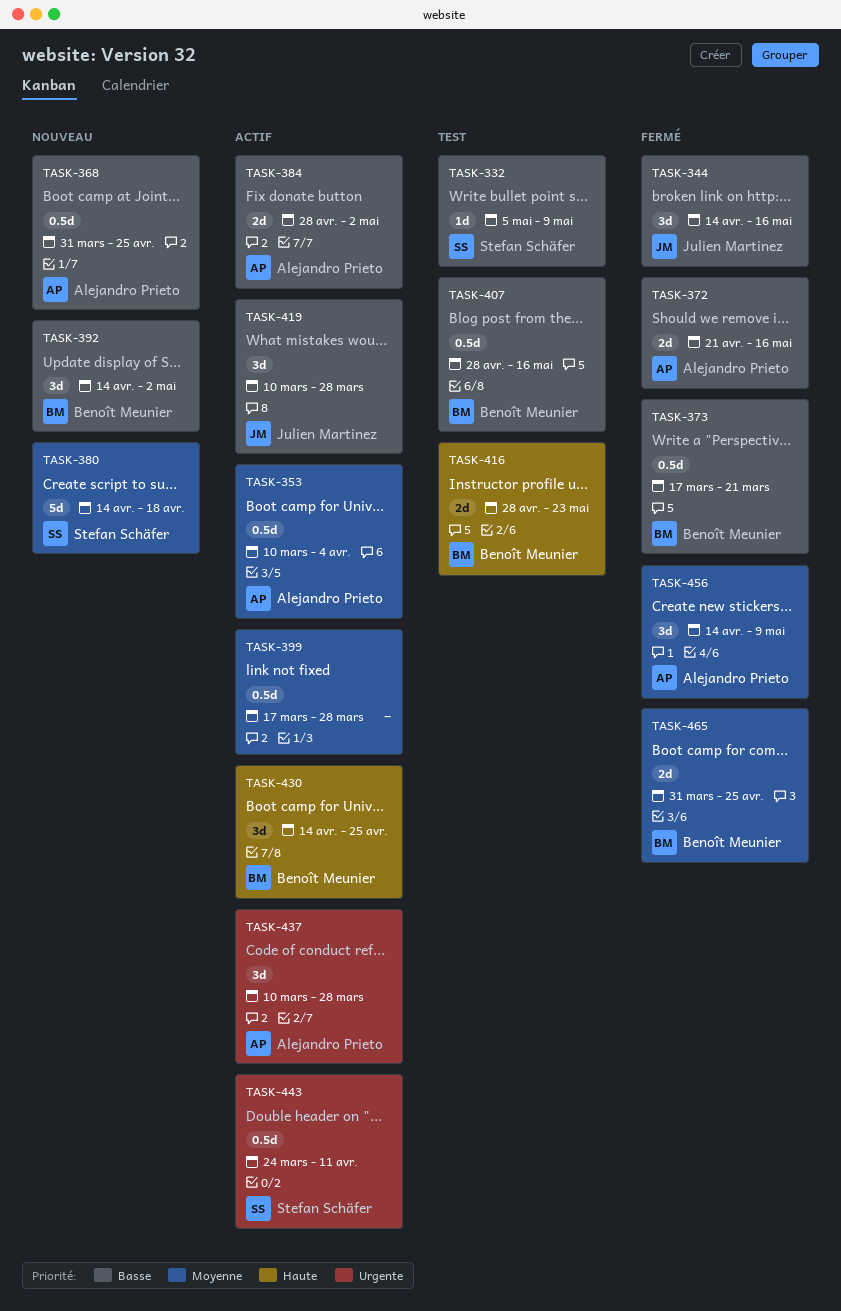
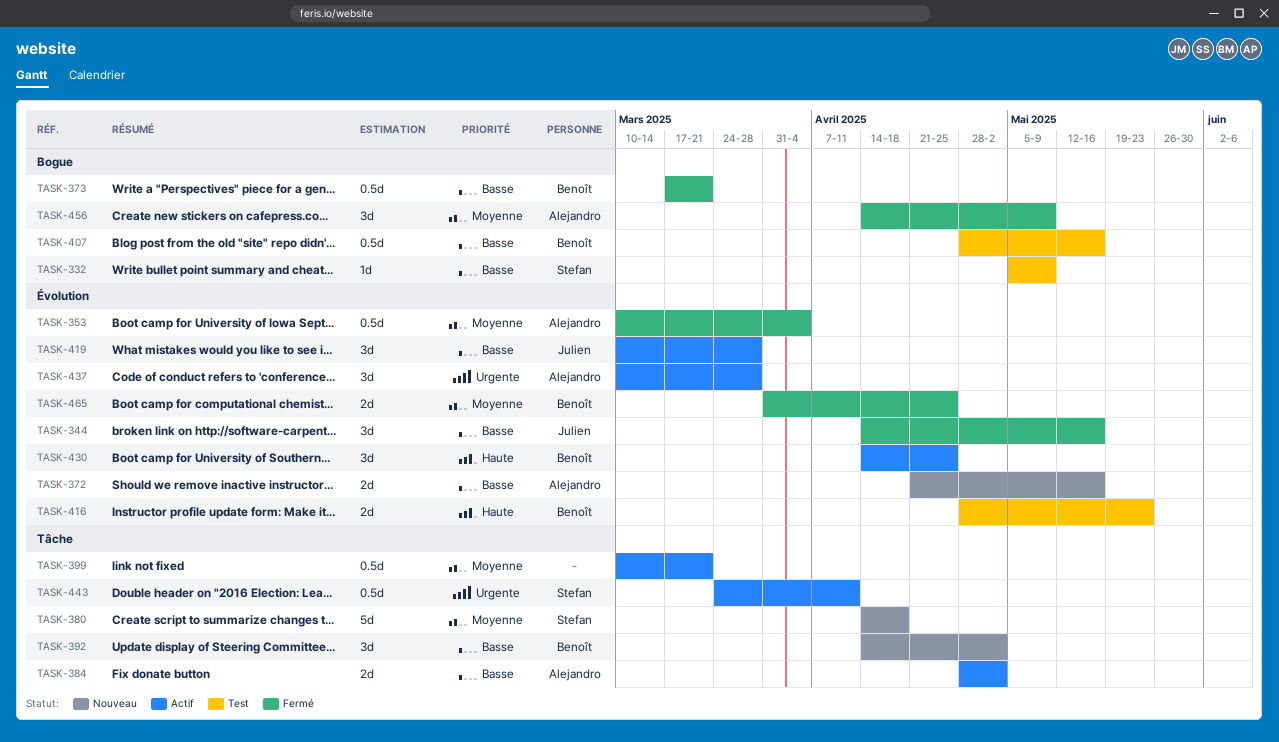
TASK-353, status: Actif -> Fermé
TASK-368: present -> none
TASK-372, status: Fermé -> Nouveau
TASK-399, start: Mar 17 -> Mar 10
TASK-399, due: Mar 28 -> Mar 21

